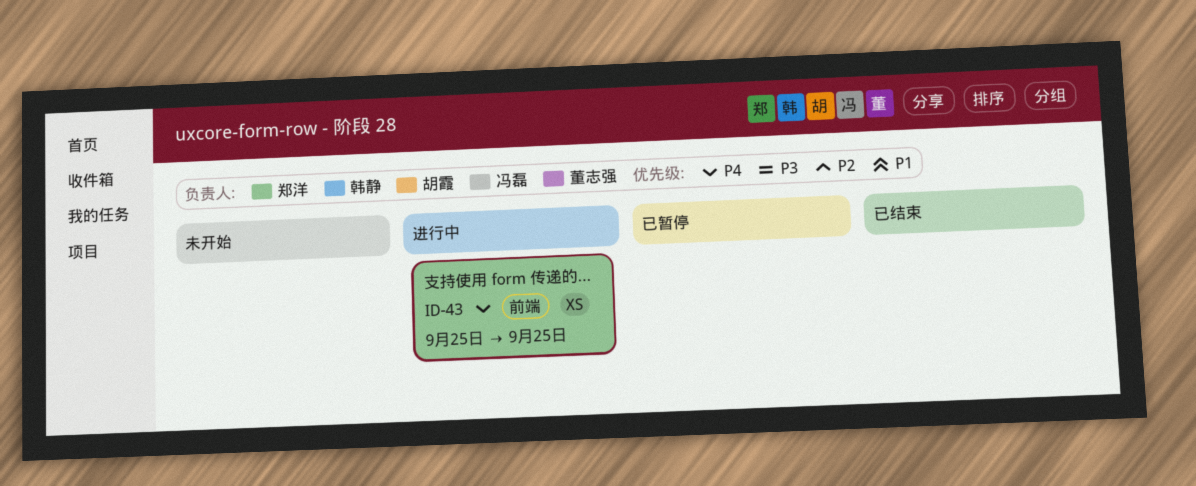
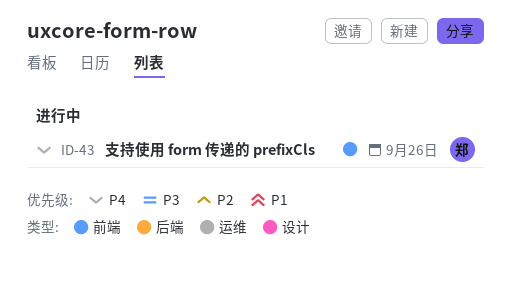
ID-43, due: Sep 25 -> Sep 26

